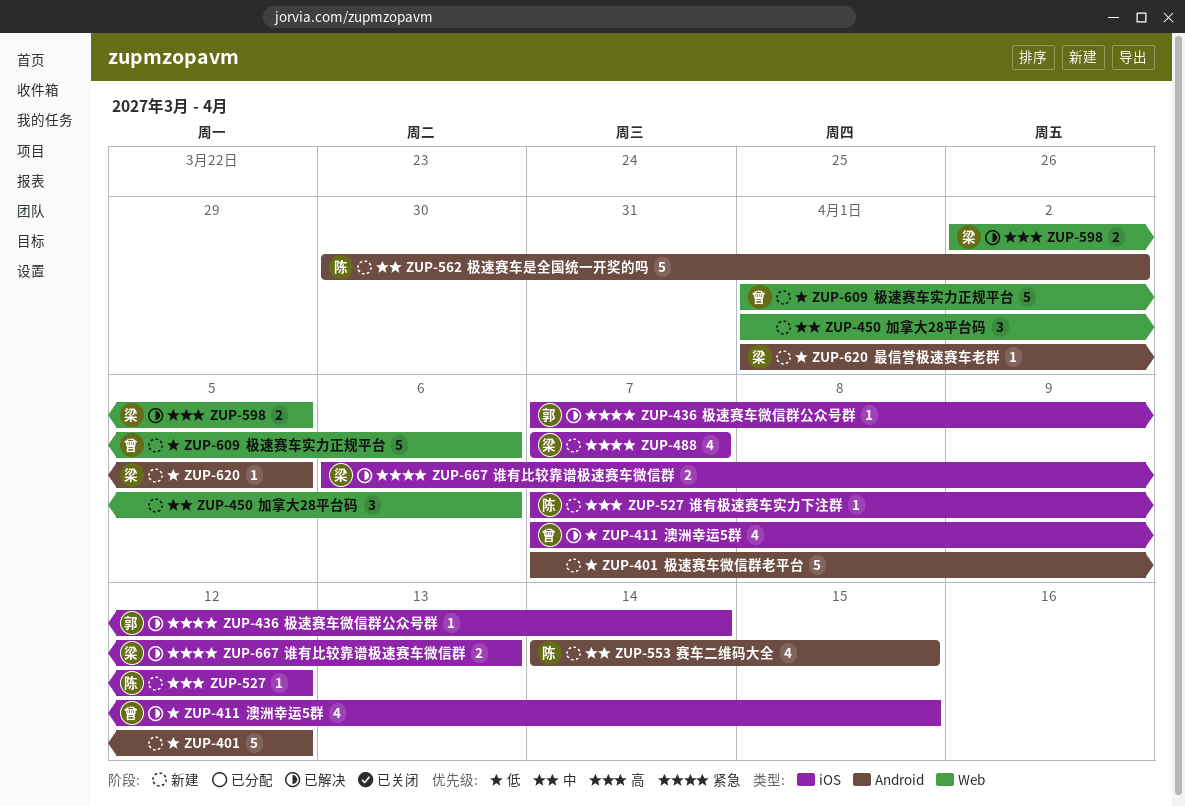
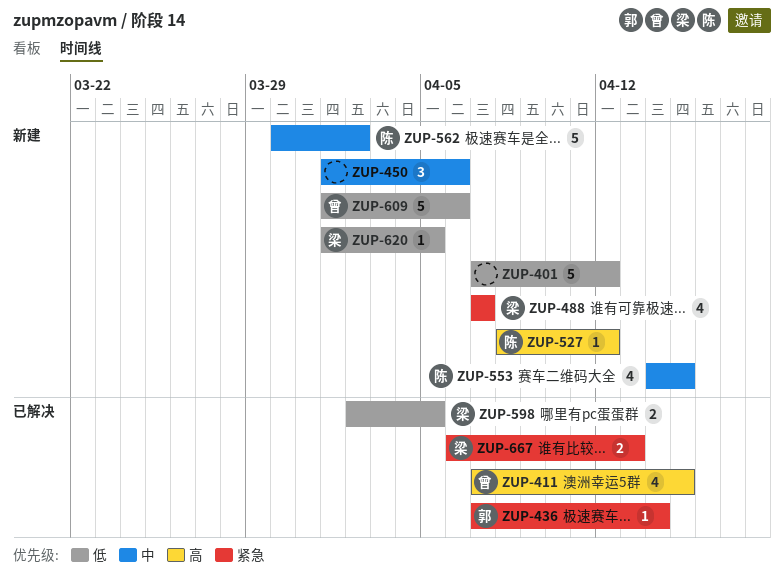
ZUP-411, priority: 低 -> 高
ZUP-527, start: Apr 7 -> Apr 8
ZUP-598, priority: 高 -> 低

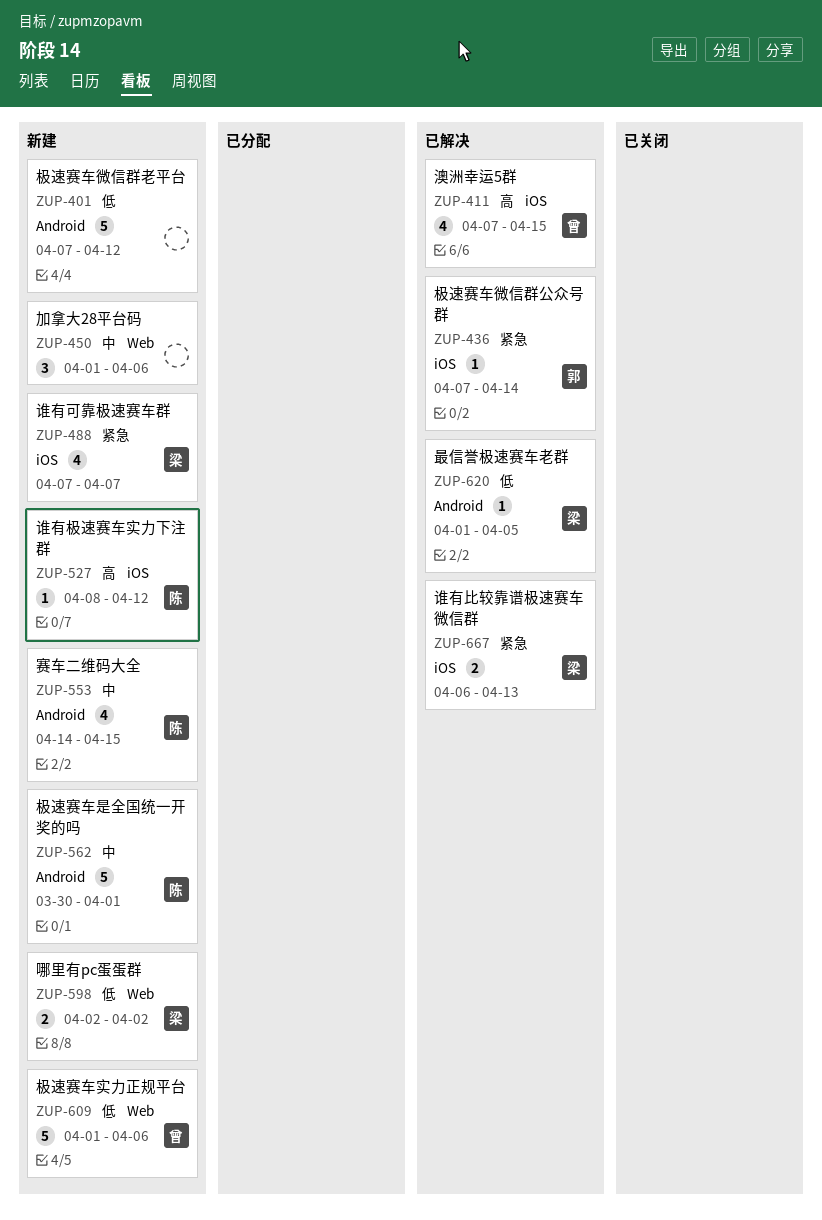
ZUP-562, due: Apr 2 -> Apr 1
ZUP-598, status: 已解决 -> 新建
ZUP-598, due: Apr 5 -> Apr 2
ZUP-620, status: 新建 -> 已解决

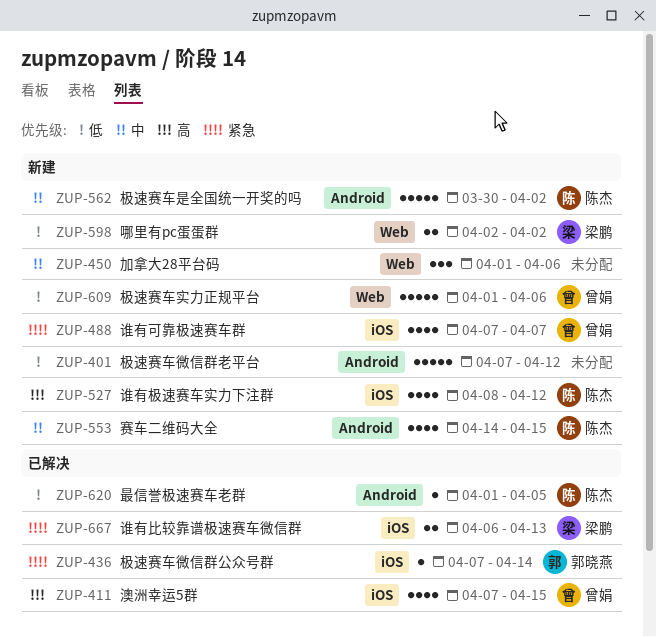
ZUP-488, owner: 梁鹏 -> 曾娟
ZUP-527, estimate: 1 -> 4
ZUP-562, due: Apr 1 -> Apr 2
ZUP-620, owner: 梁鹏 -> 陈杰

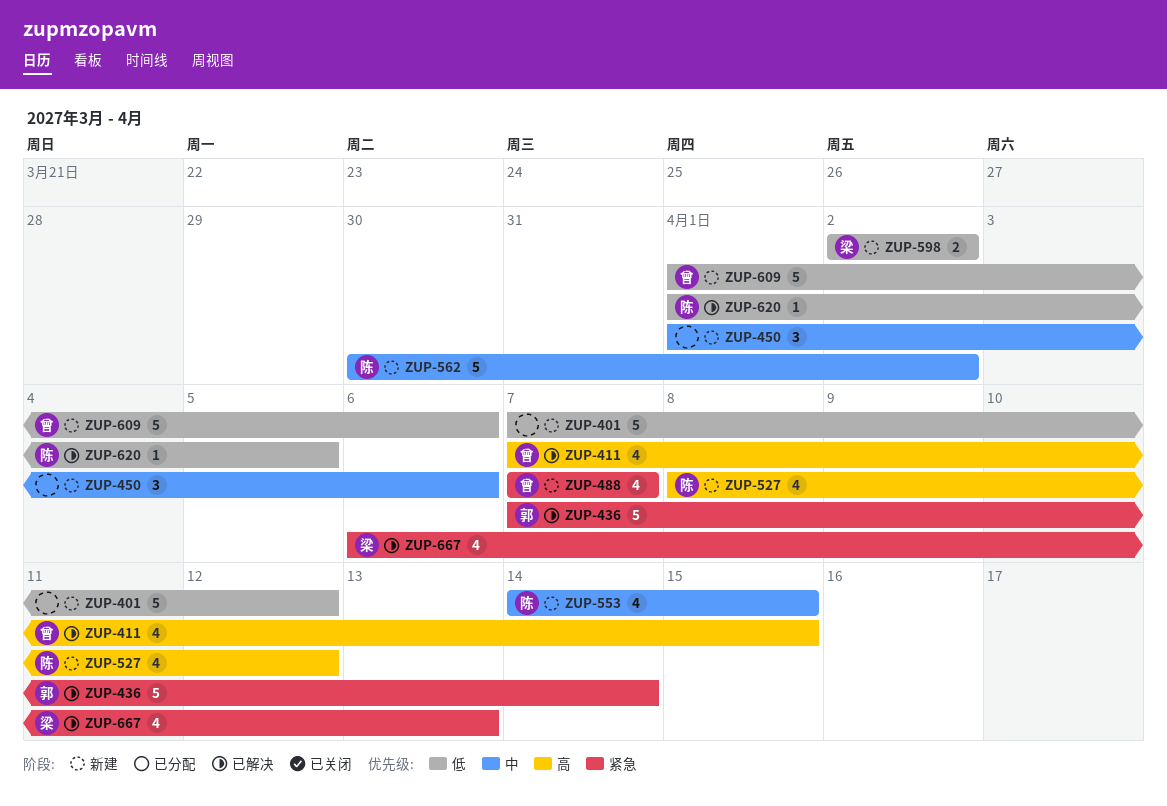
ZUP-436, estimate: 1 -> 5
ZUP-667, estimate: 2 -> 4

